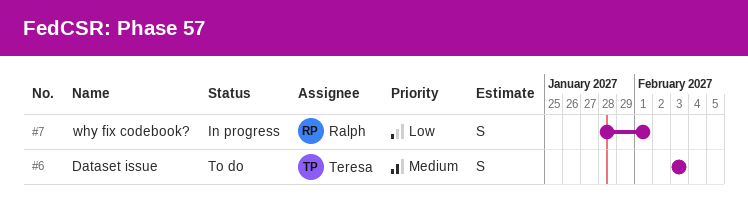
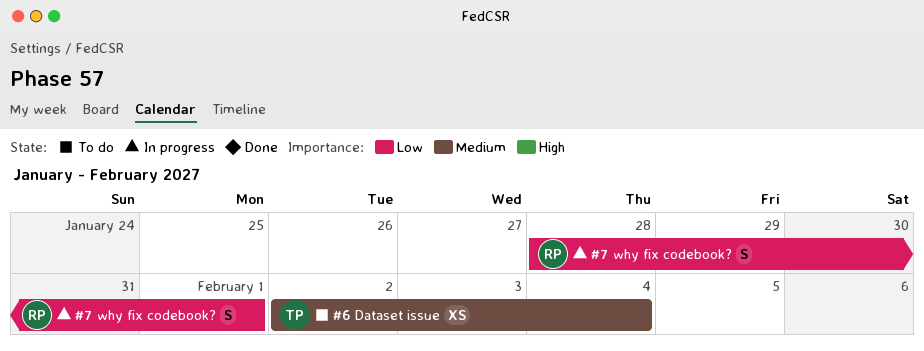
#6, estimate: S -> XS
#6, start: Feb 3 -> Feb 2
#6, due: Feb 3 -> Feb 4

